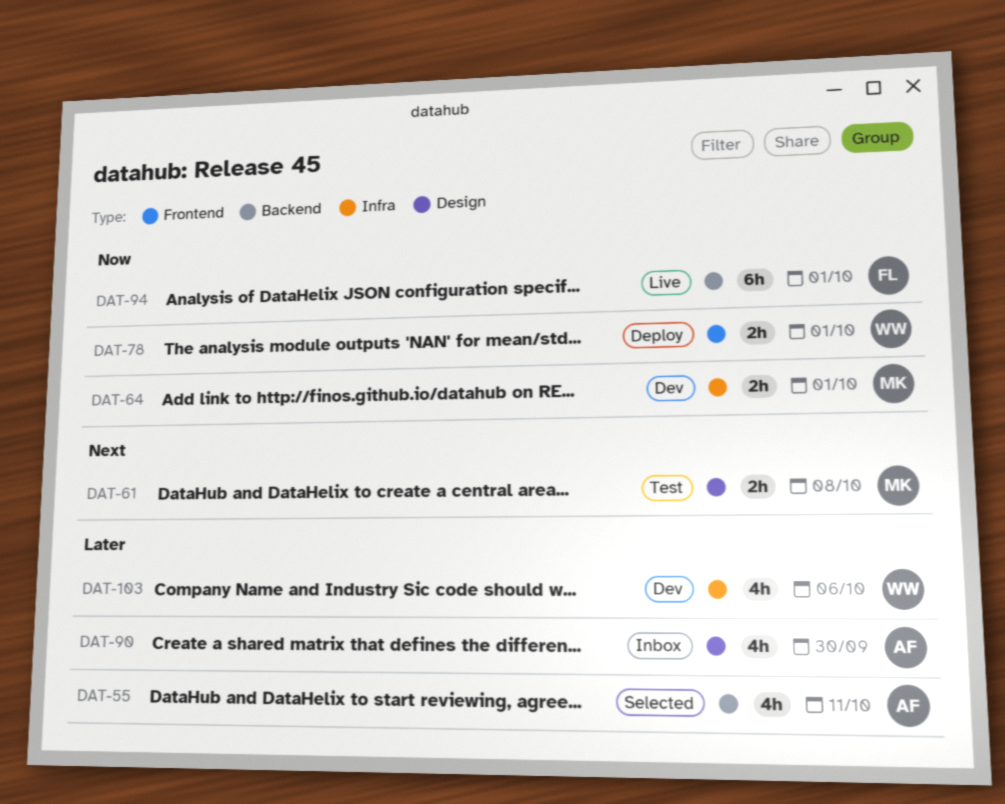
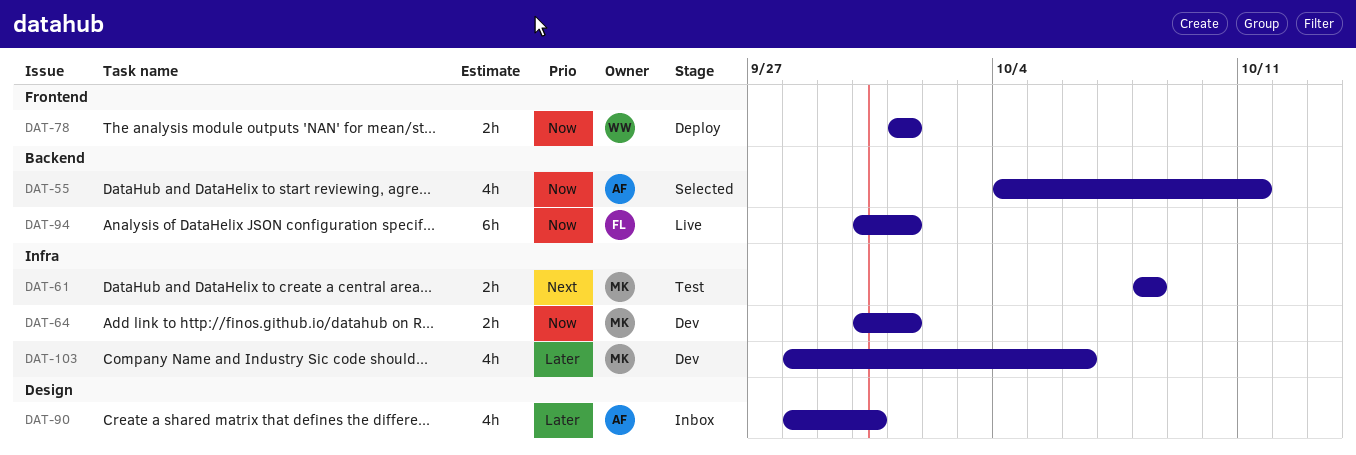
DAT-55, priority: Later -> Now
DAT-61, label: Design -> Infra
DAT-103, owner: WW -> MK

